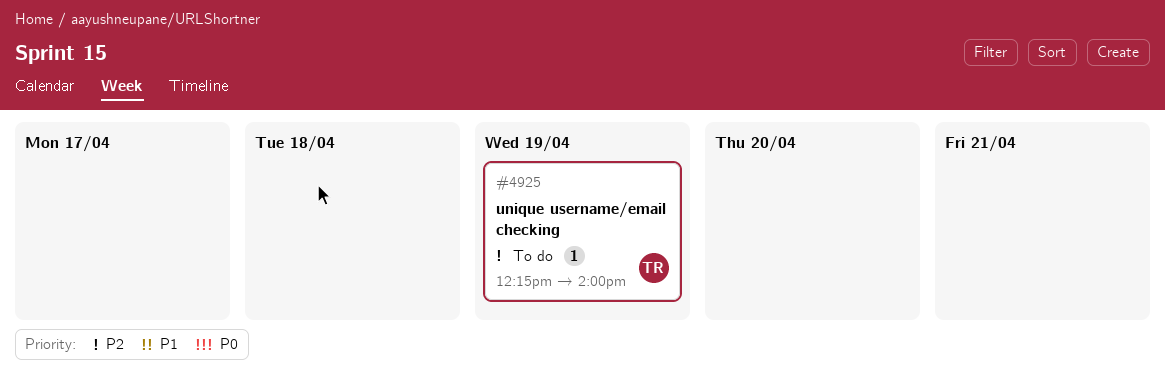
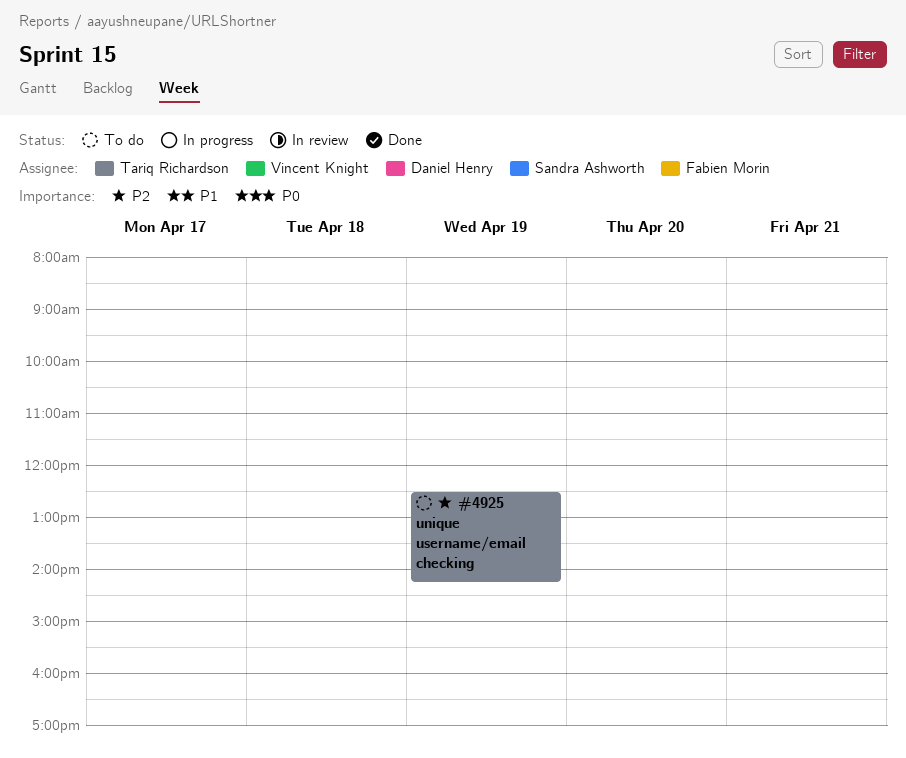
#4925, begins: 12:15 -> 12:30
#4925, ends: 14:00 -> 14:15

